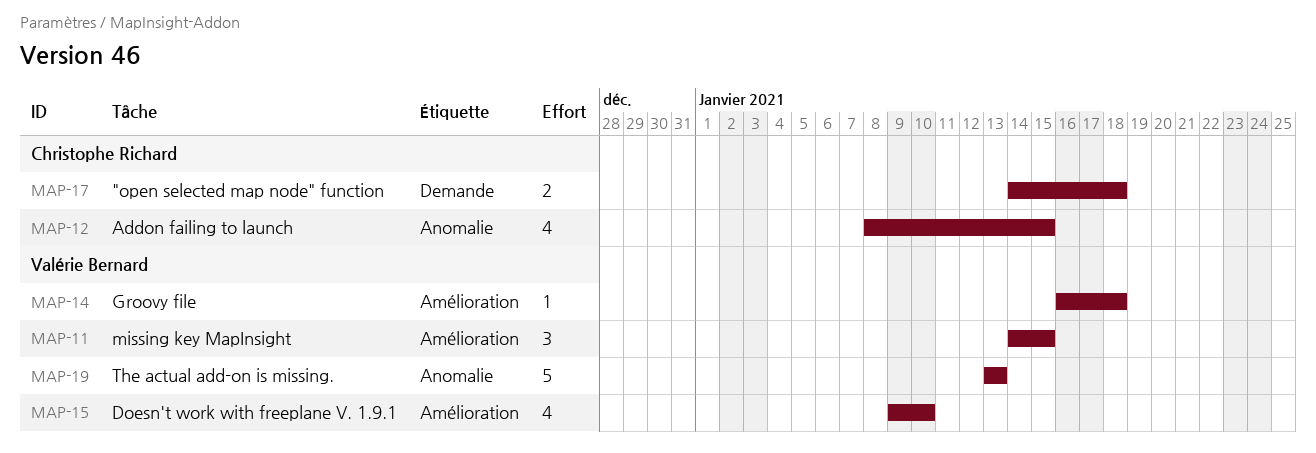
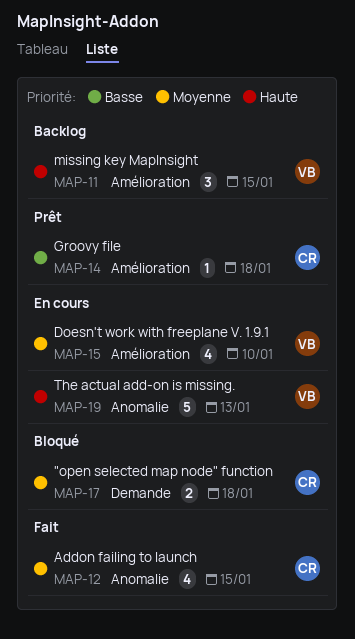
MAP-14, owner: Valérie Bernard -> Christophe Richard

